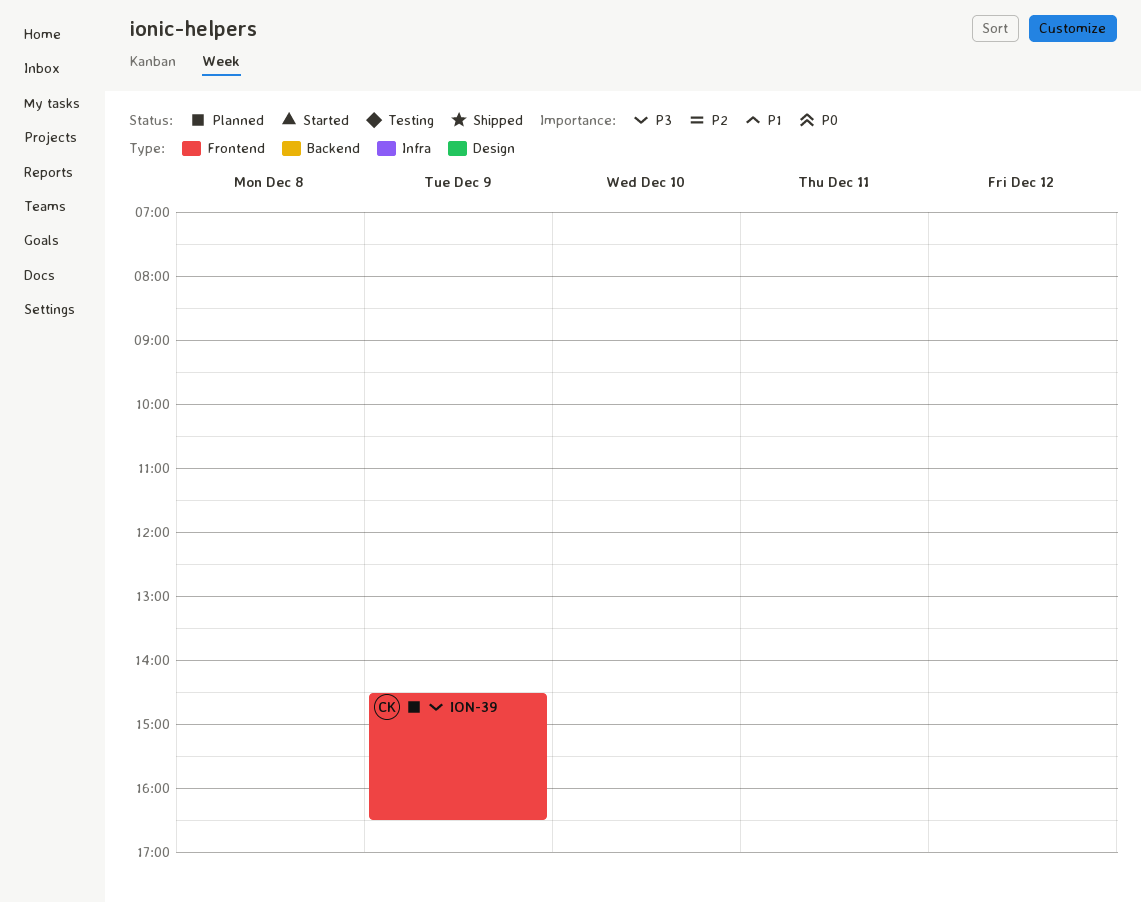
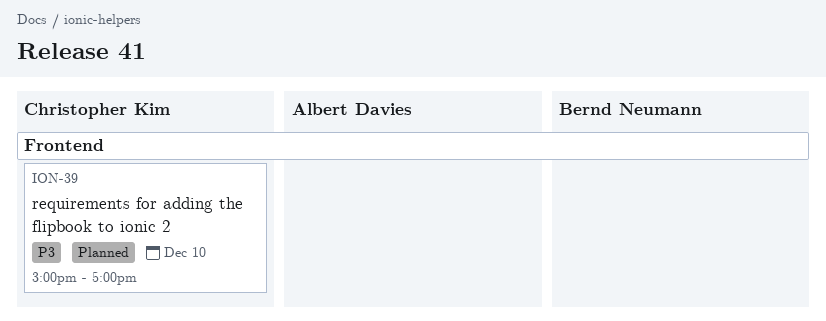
ION-39, day: Dec 9 -> Dec 10
ION-39, begins: 14:30 -> 15:00
ION-39, ends: 16:30 -> 17:00

